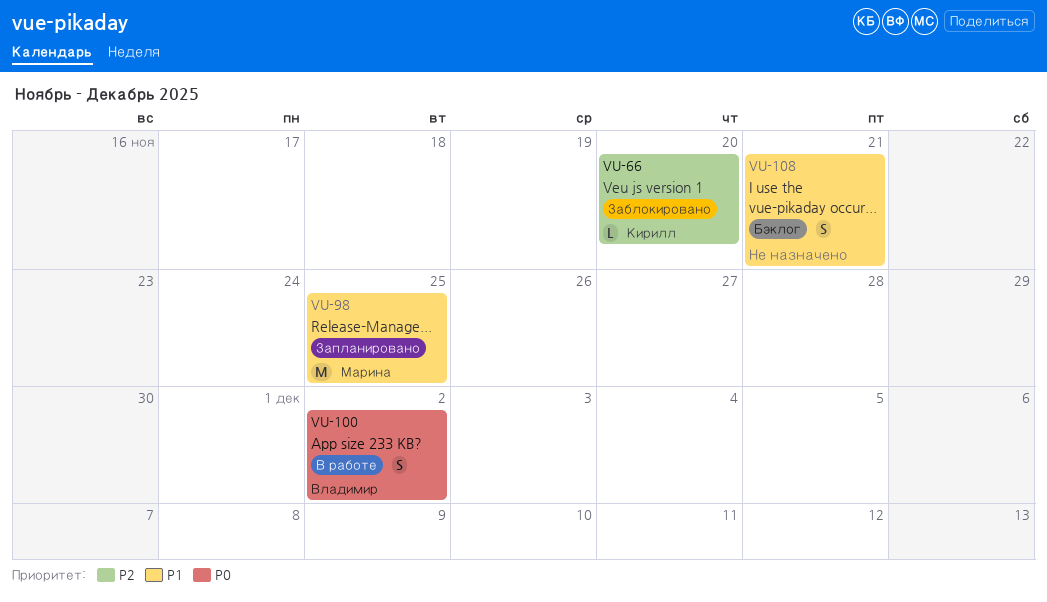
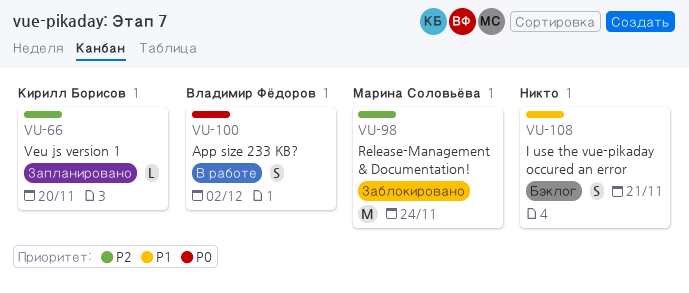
VU-66, status: Заблокировано -> Запланировано
VU-98, status: Запланировано -> Заблокировано
VU-98, priority: P1 -> P2
VU-98, due: Nov 25 -> Nov 24

